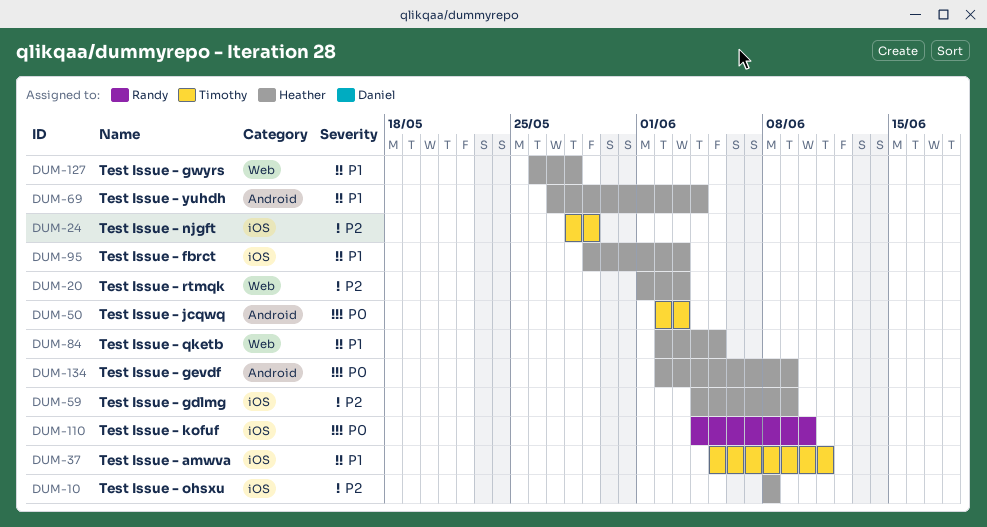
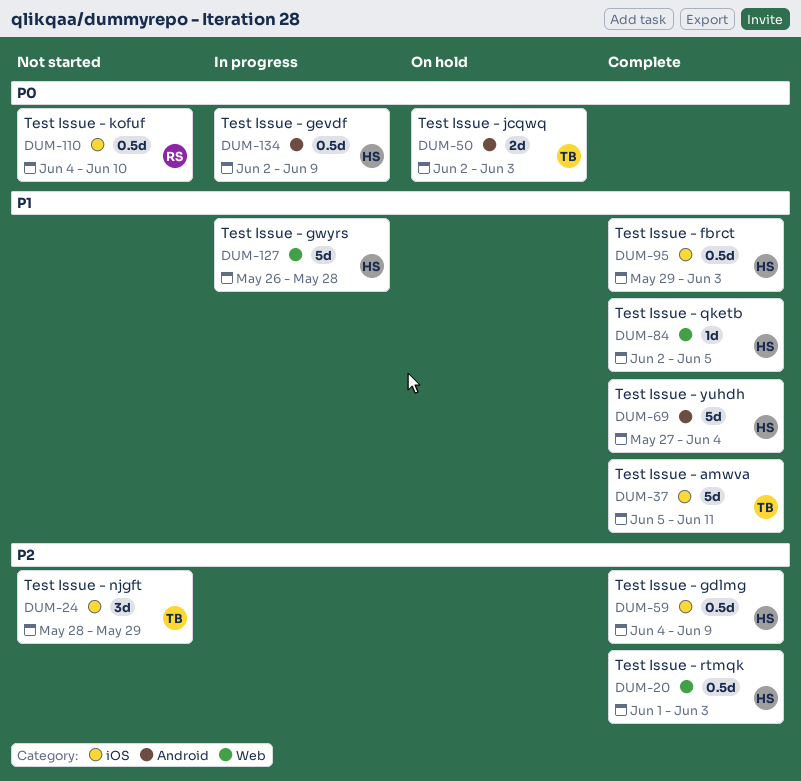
DUM-10: present -> none

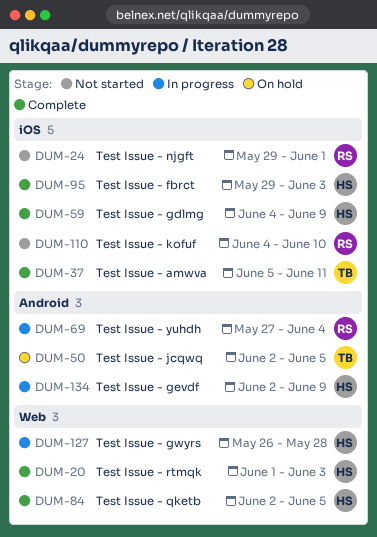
DUM-24, owner: TB -> RS
DUM-24, start: May 28 -> May 29
DUM-24, due: May 29 -> Jun 1
DUM-50, due: Jun 3 -> Jun 5
DUM-69, status: Complete -> In progress
DUM-69, owner: HS -> RS

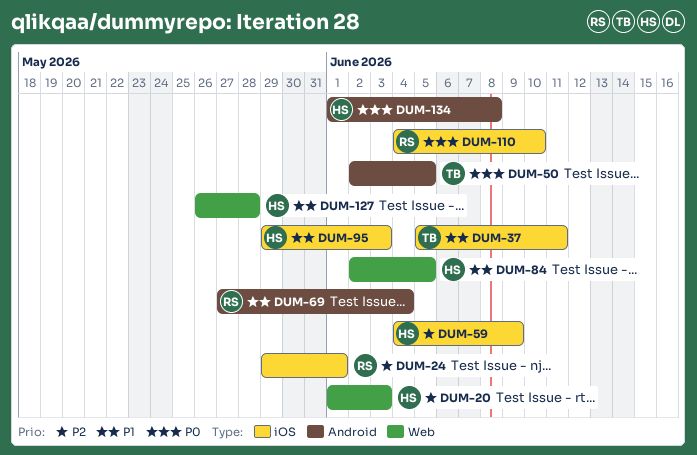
DUM-134, start: Jun 2 -> Jun 1
DUM-134, due: Jun 9 -> Jun 8

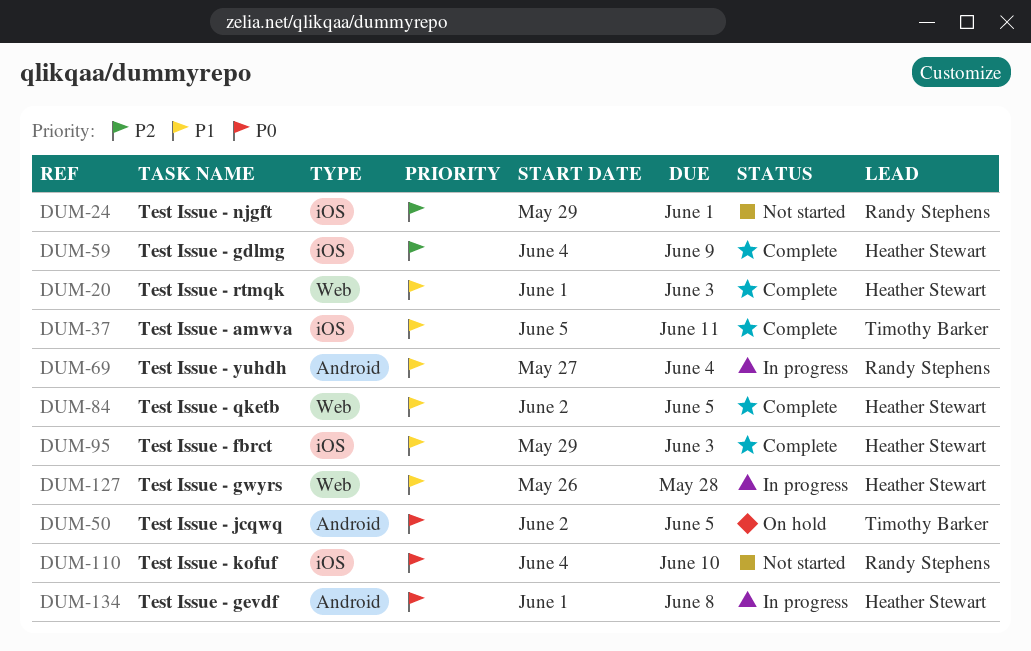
DUM-20, priority: P2 -> P1

